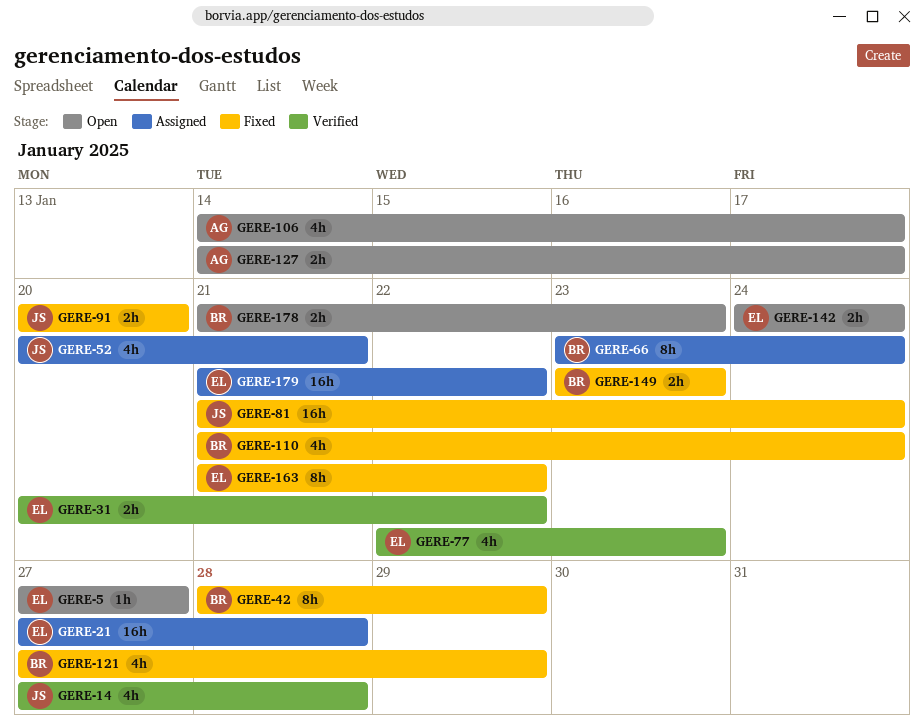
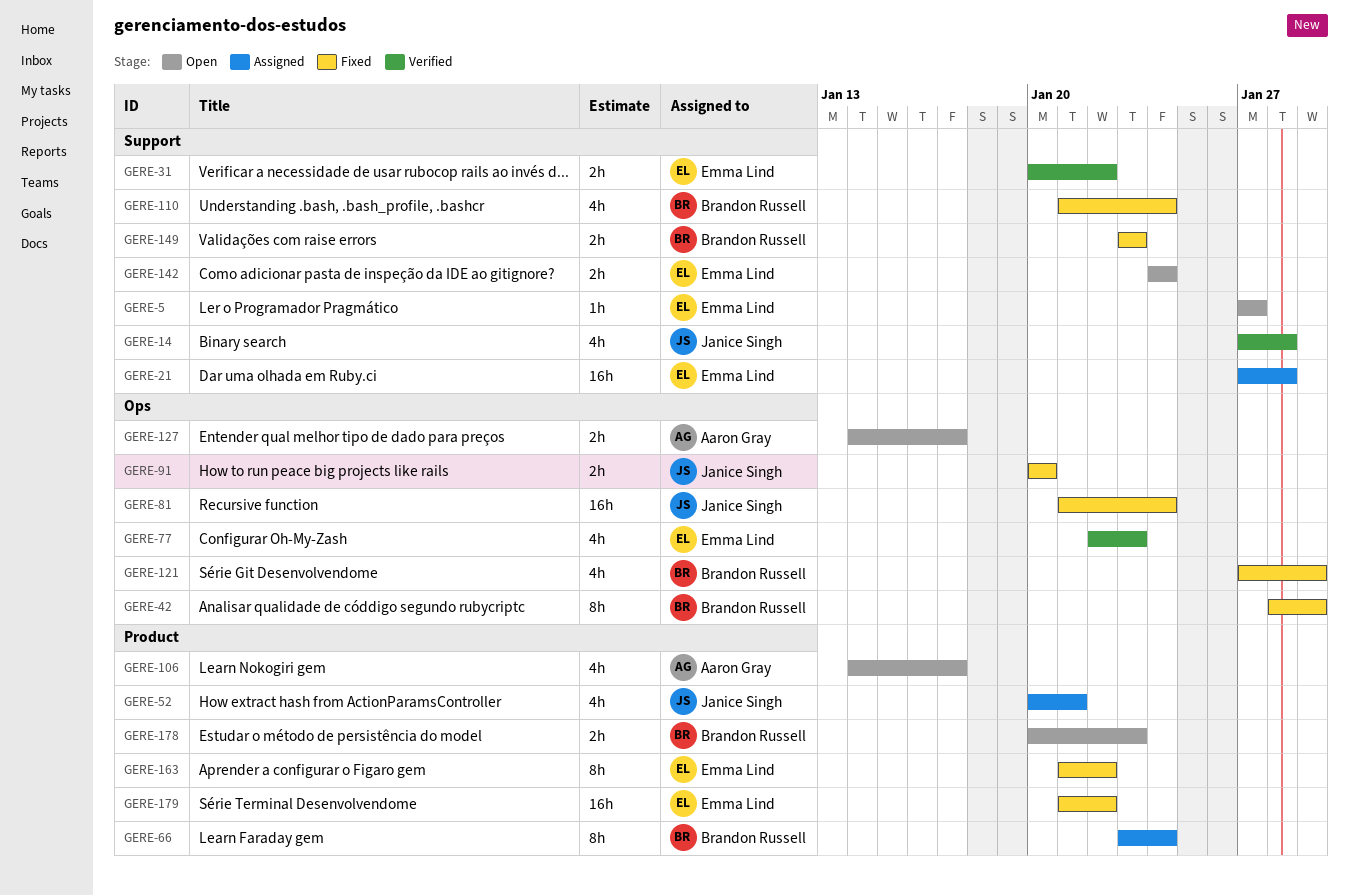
GERE-178, start: Jan 21 -> Jan 20
GERE-179, status: Assigned -> Fixed

